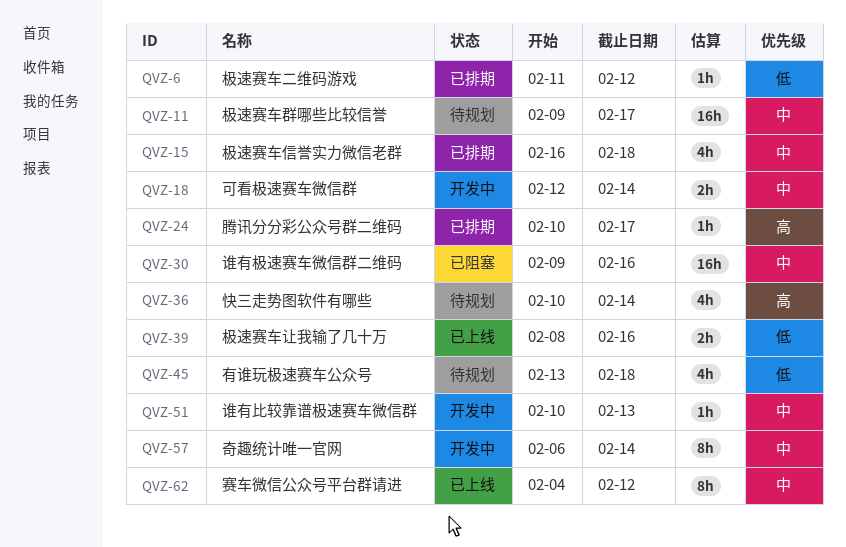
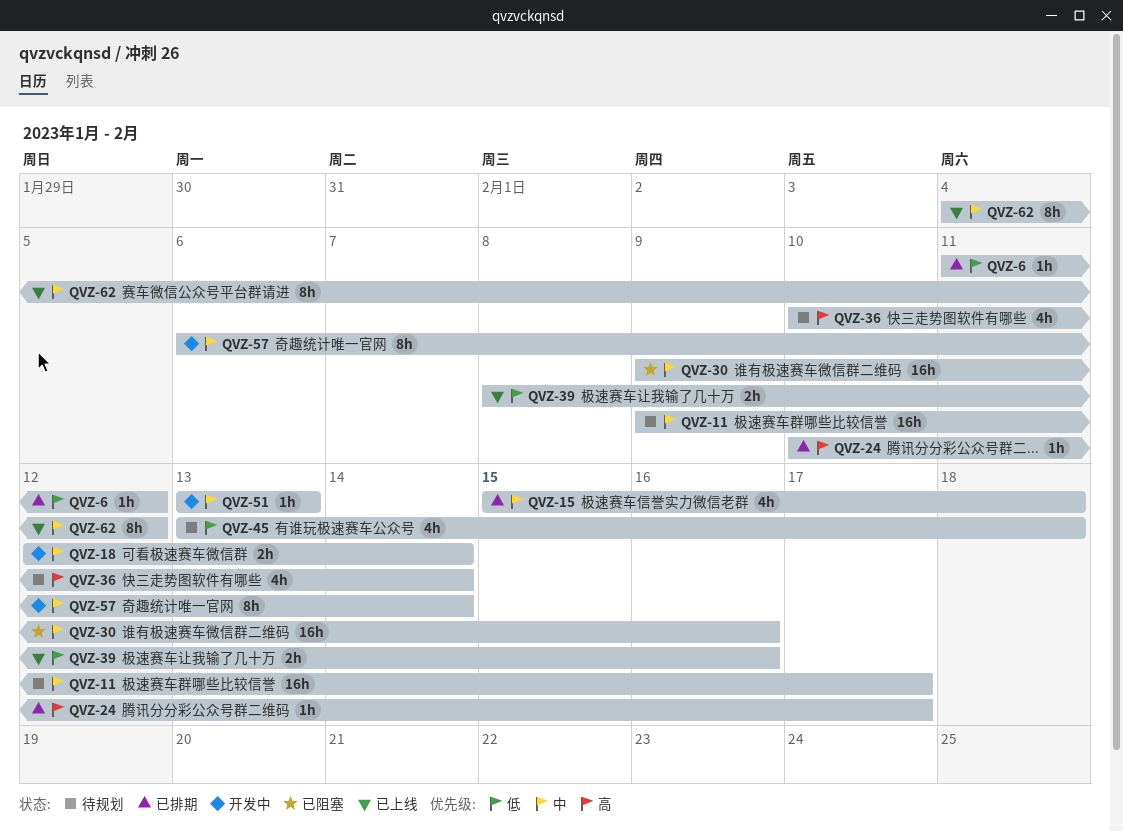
QVZ-15, start: Feb 16 -> Feb 15
QVZ-51, start: Feb 10 -> Feb 13

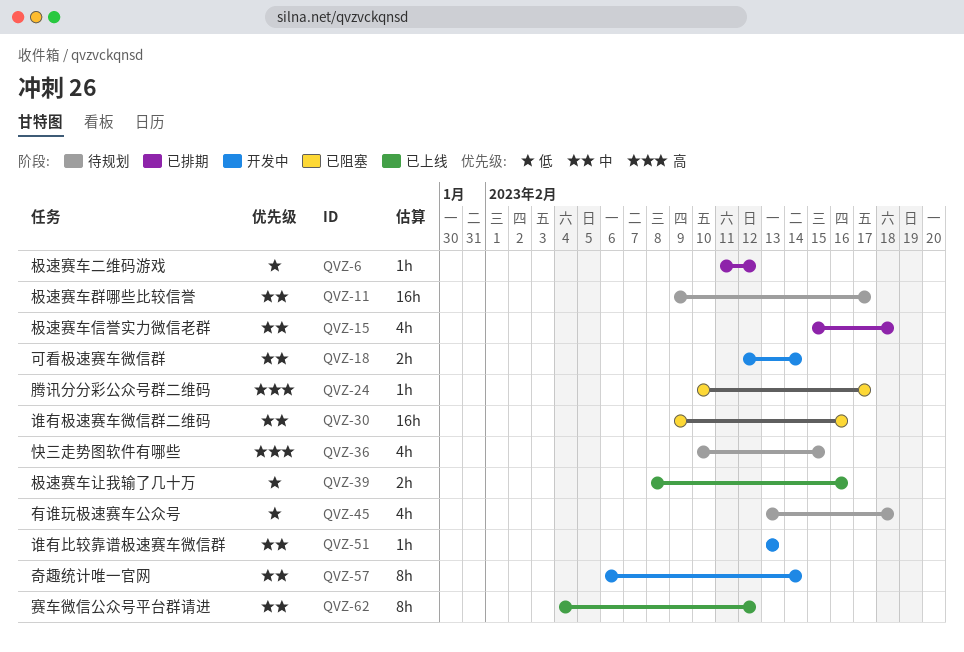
QVZ-24, status: 已排期 -> 已阻塞
QVZ-36, due: Feb 14 -> Feb 15

